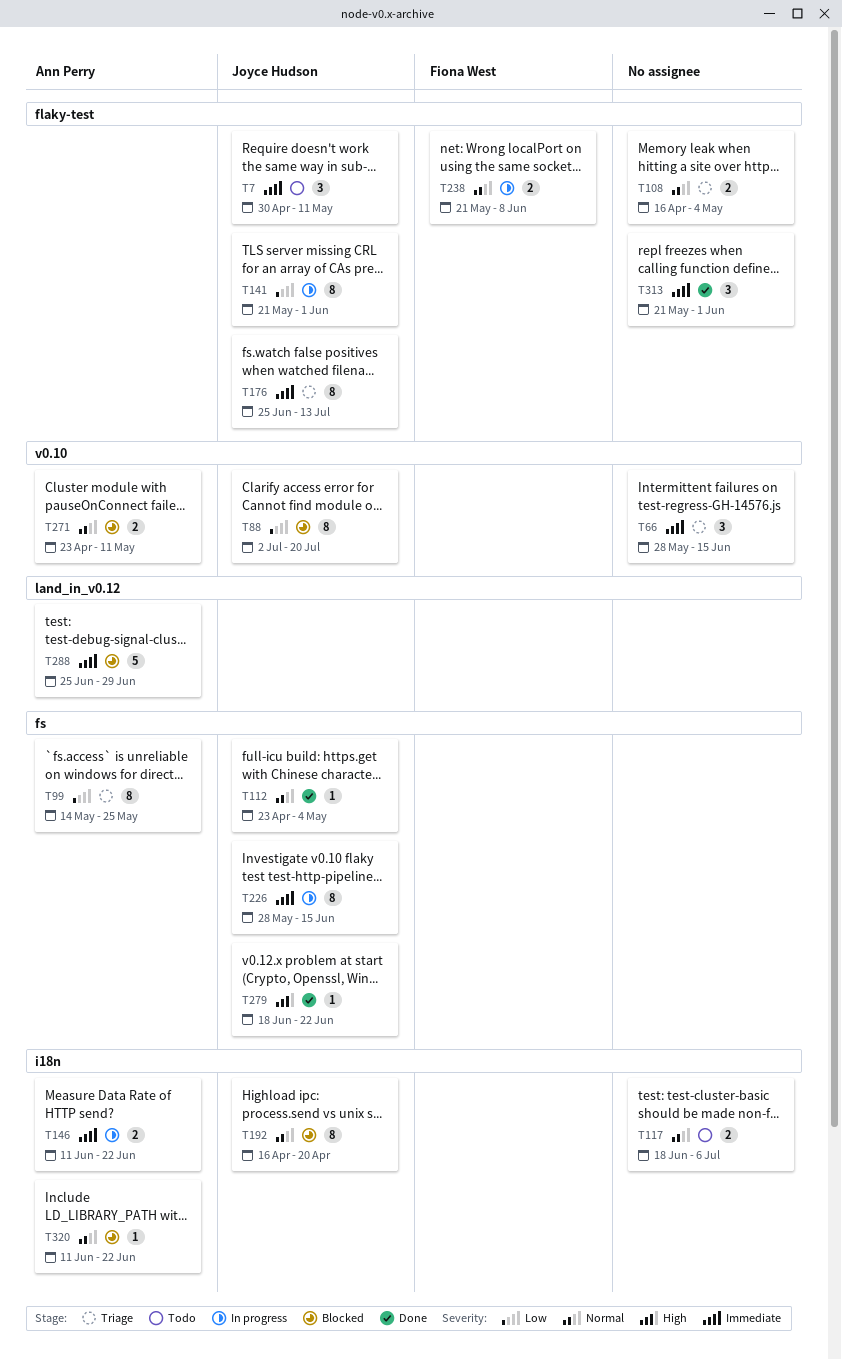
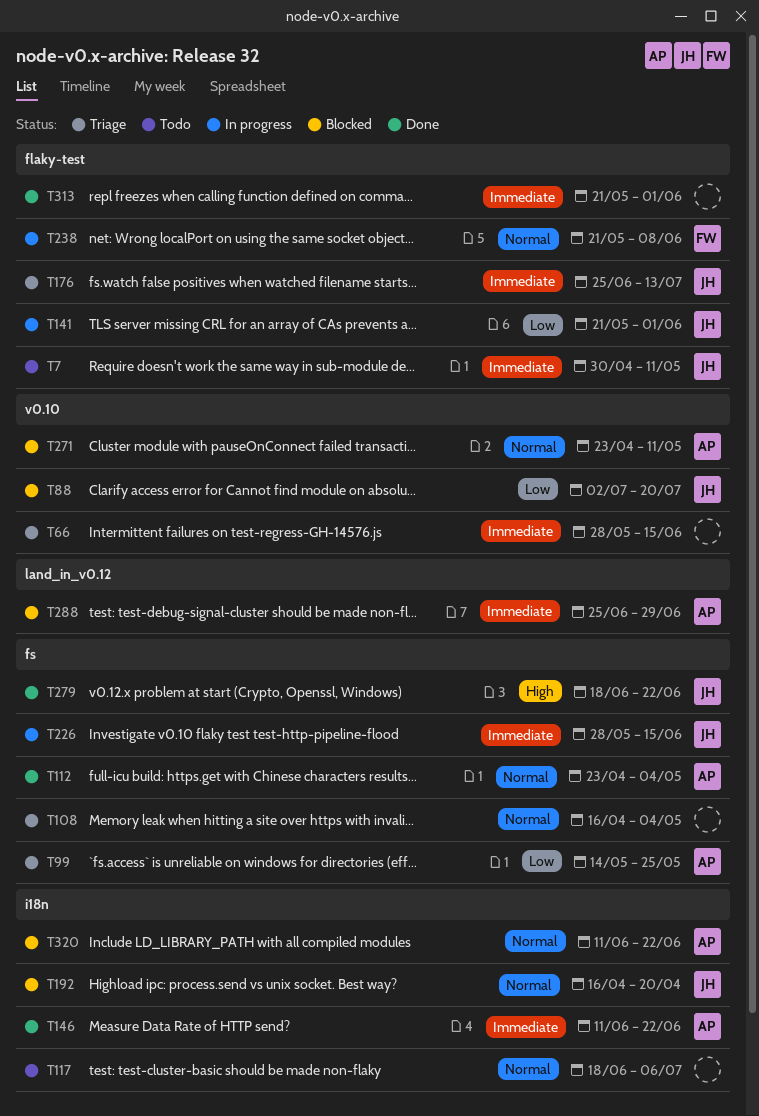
T108, label: flaky-test -> fs
T112, owner: Joyce Hudson -> Ann Perry
T146, status: In progress -> Done

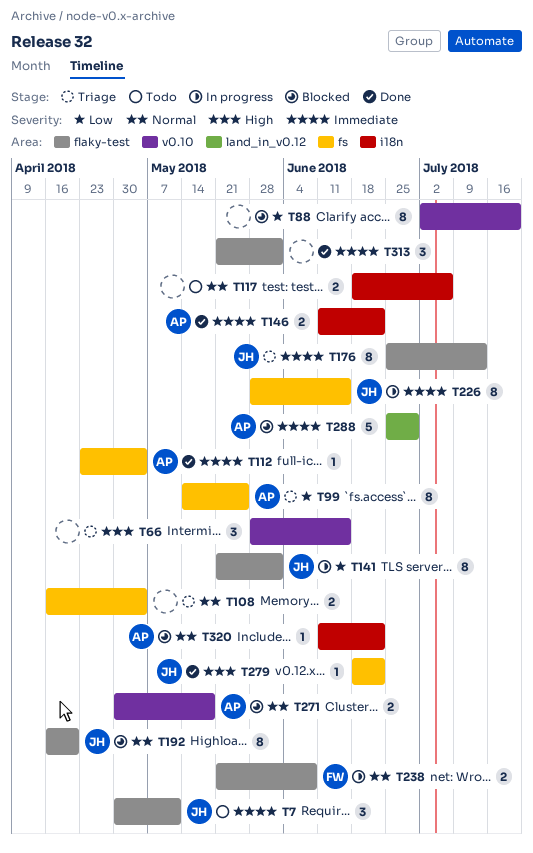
T66, priority: Immediate -> High
T88, owner: JH -> none
T112, priority: Normal -> Immediate
T192, label: i18n -> flaky-test
T271, start: Apr 23 -> Apr 30
T271, due: May 11 -> May 18

